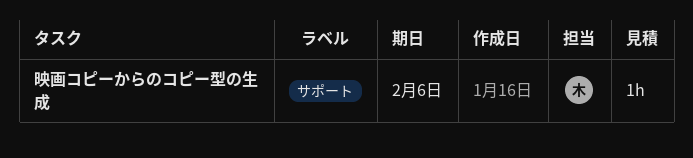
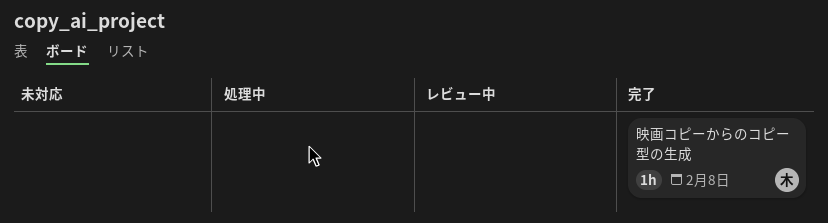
映画コピーからのコピー型の生成, due: Feb 6 -> Feb 8

